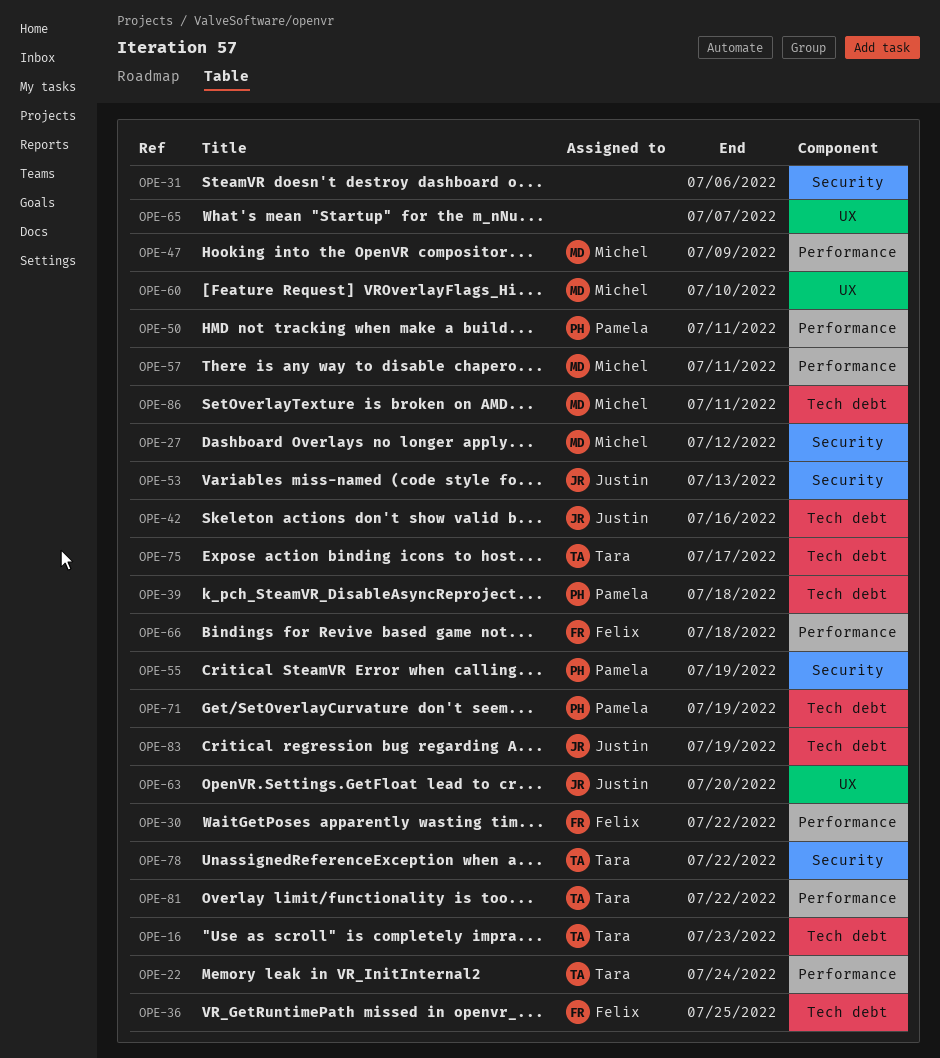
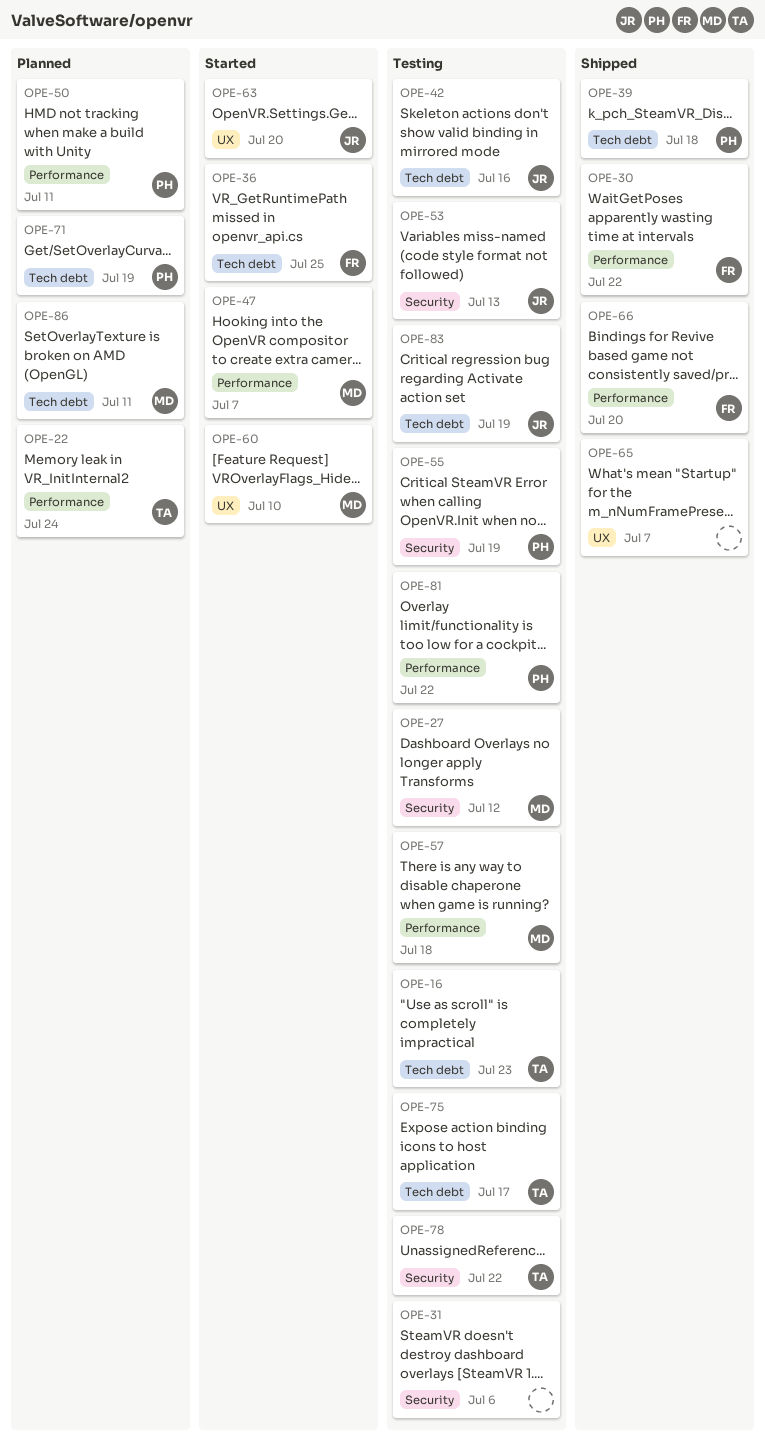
OPE-47, due: Jul 9 -> Jul 7
OPE-57, due: Jul 11 -> Jul 18
OPE-66, due: Jul 18 -> Jul 20
OPE-81, owner: Tara -> Pamela

